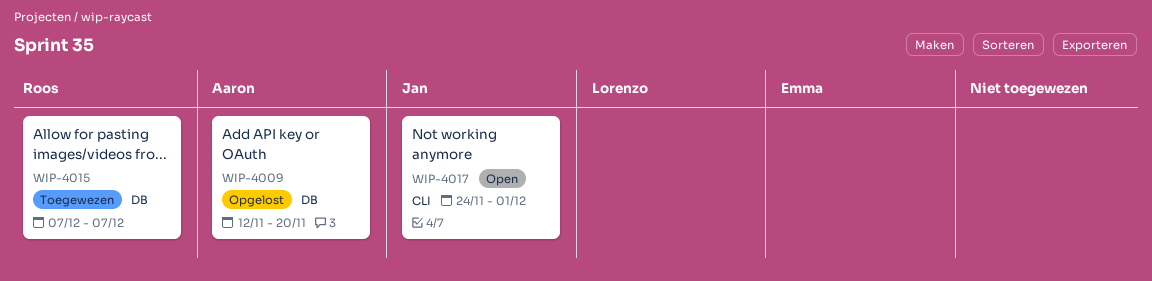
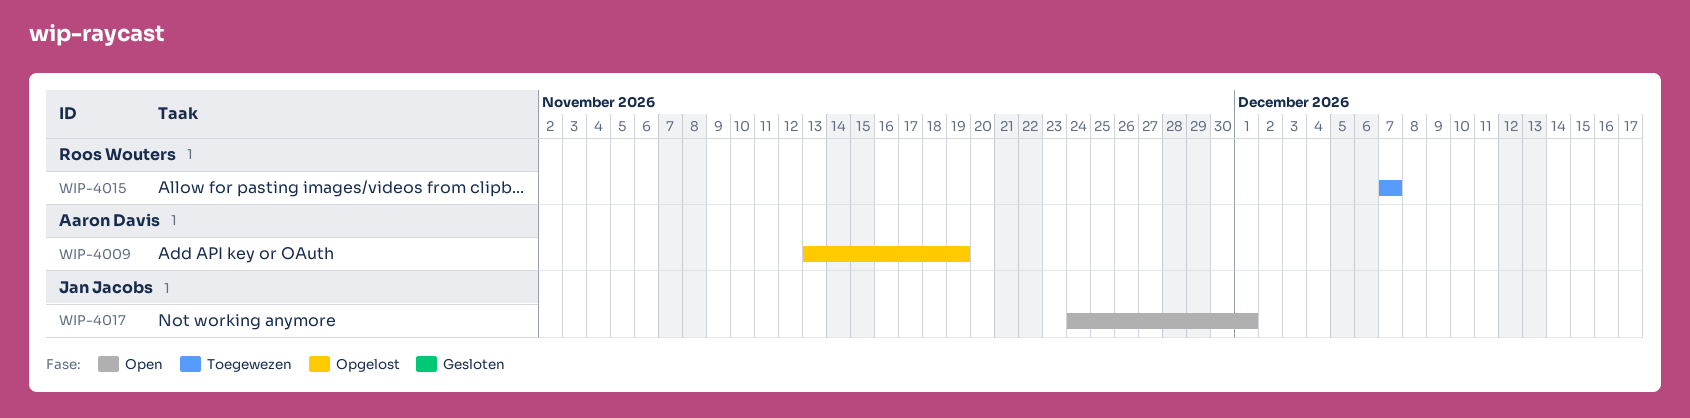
WIP-4009, start: Nov 12 -> Nov 13
WIP-4009, due: Nov 20 -> Nov 19

